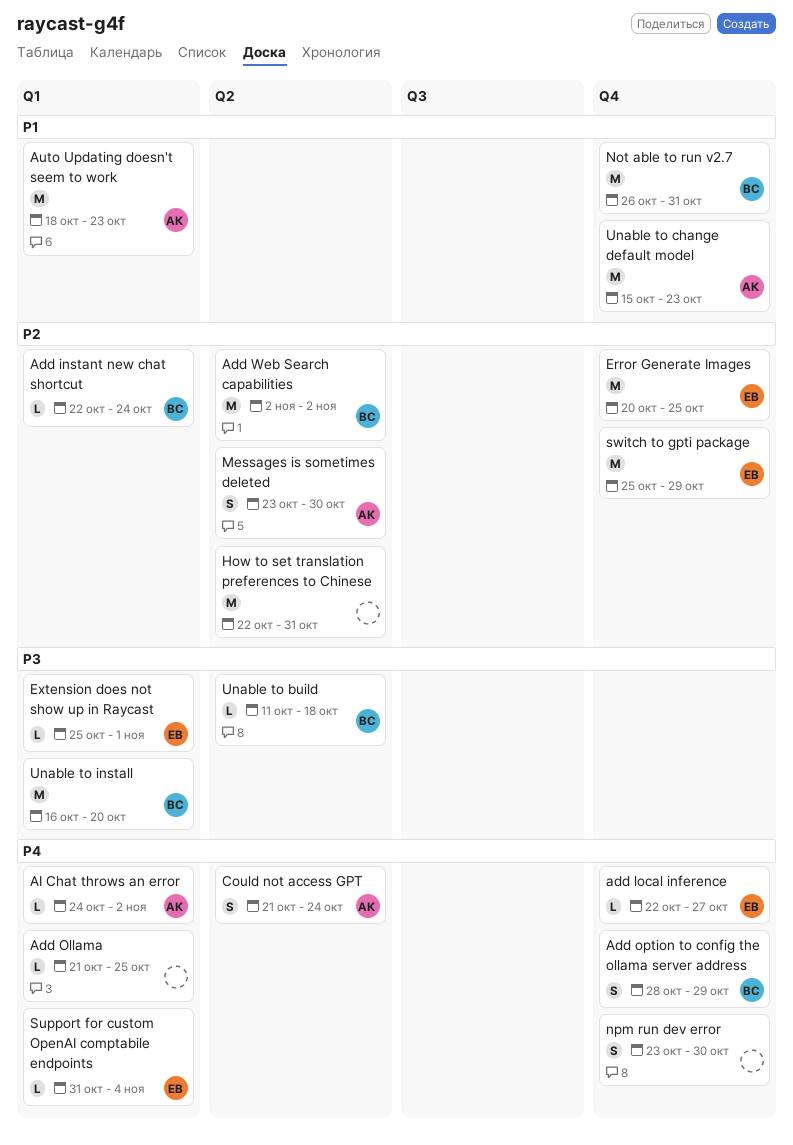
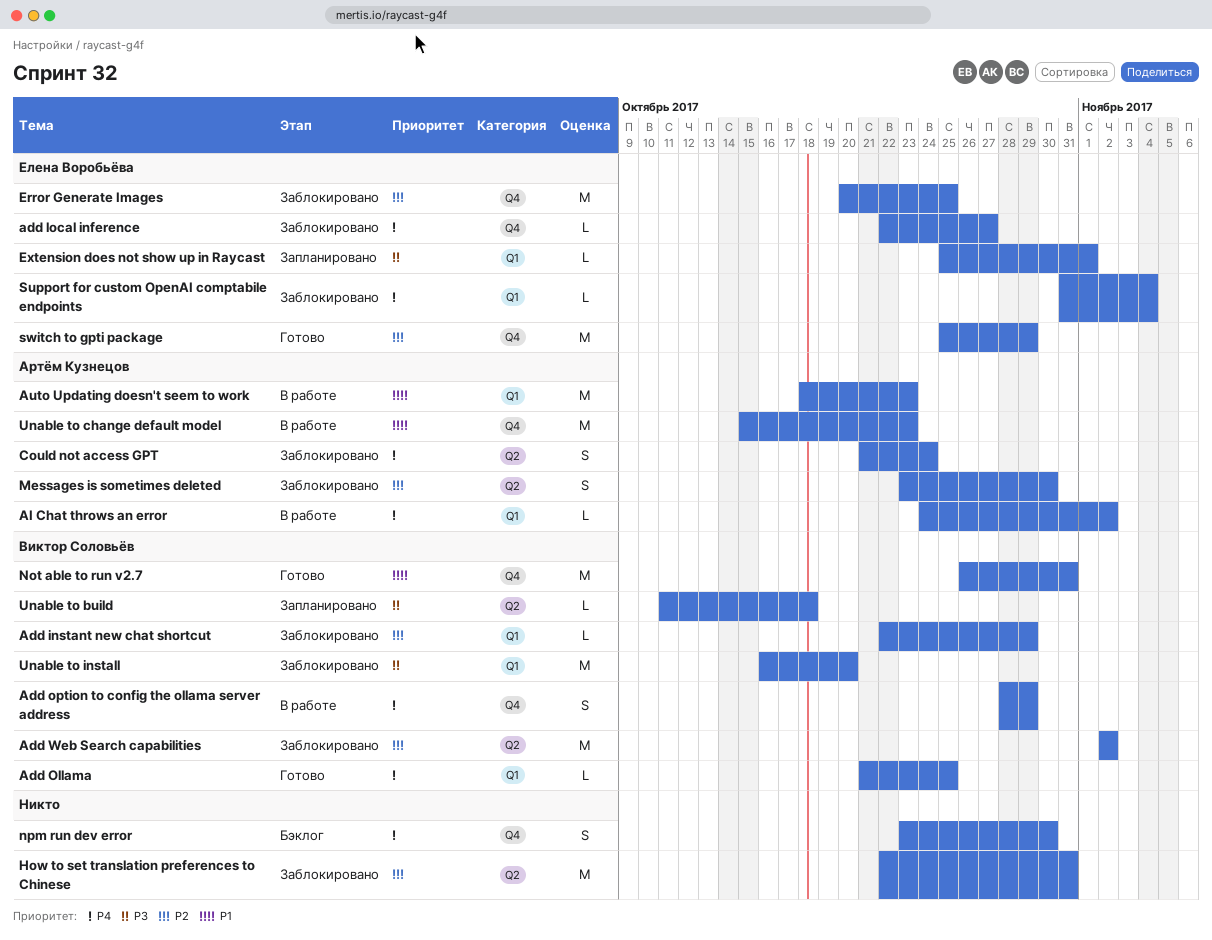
Add instant new chat shortcut, due: Oct 24 -> Oct 29
Add Ollama, owner: none -> Виктор Соловьёв

